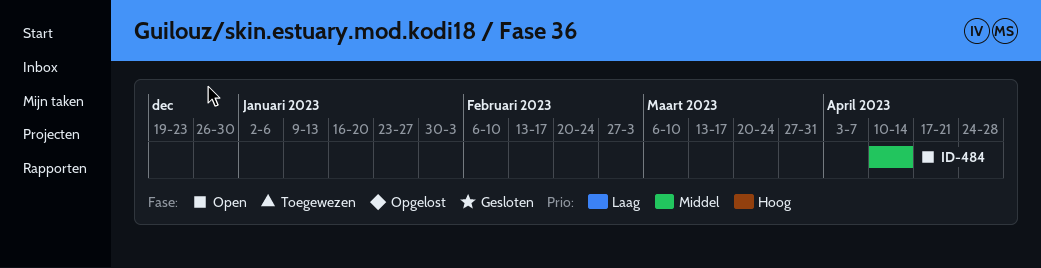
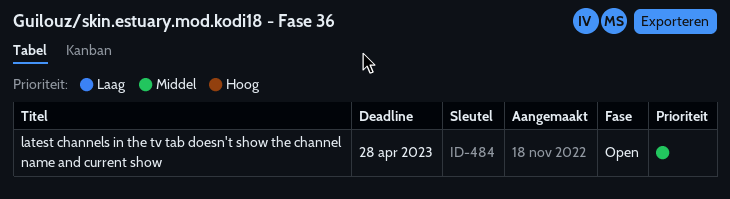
ID-484, due: Apr 14 -> Apr 28

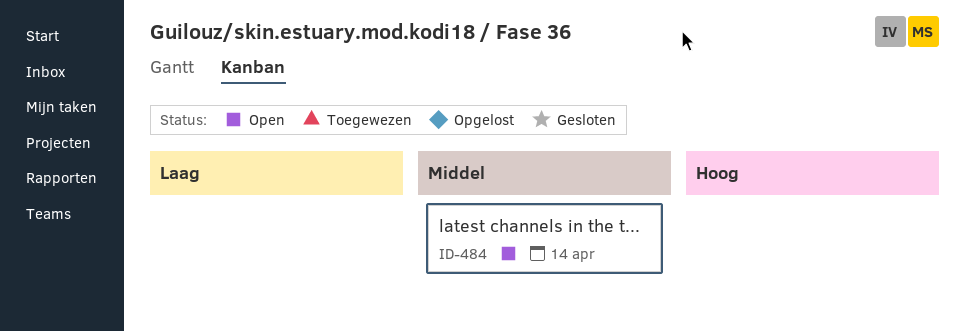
ID-484, due: Apr 28 -> Apr 14

